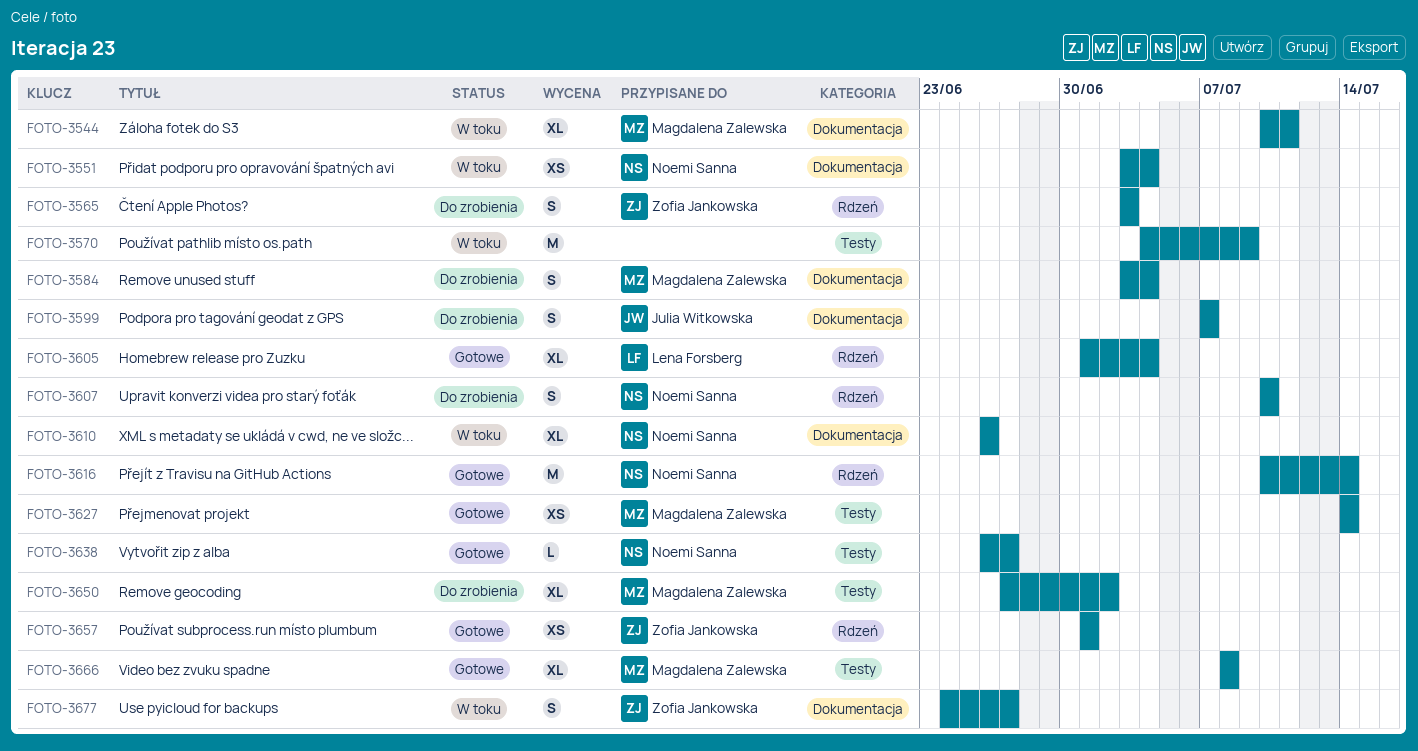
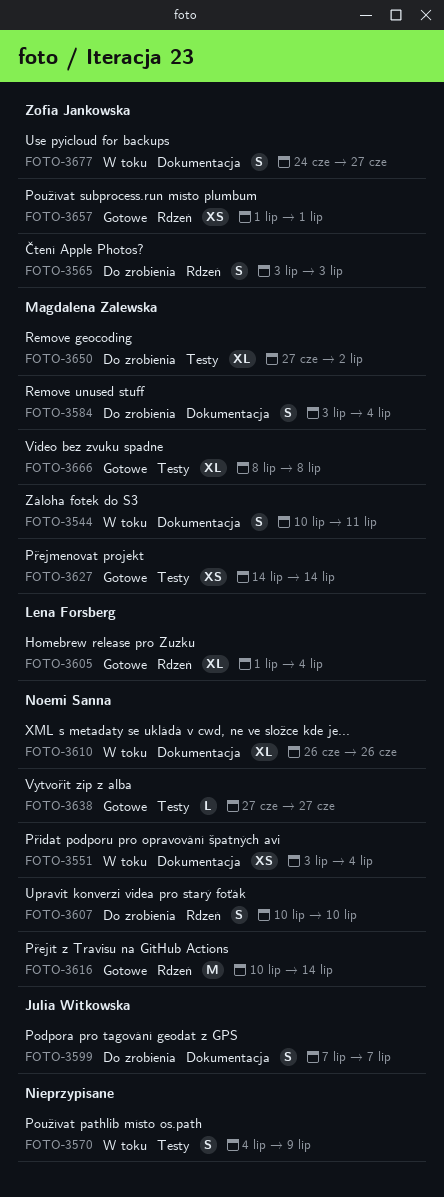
FOTO-3544, estimate: XL -> S
FOTO-3570, estimate: M -> S
FOTO-3638, start: Jun 26 -> Jun 27

